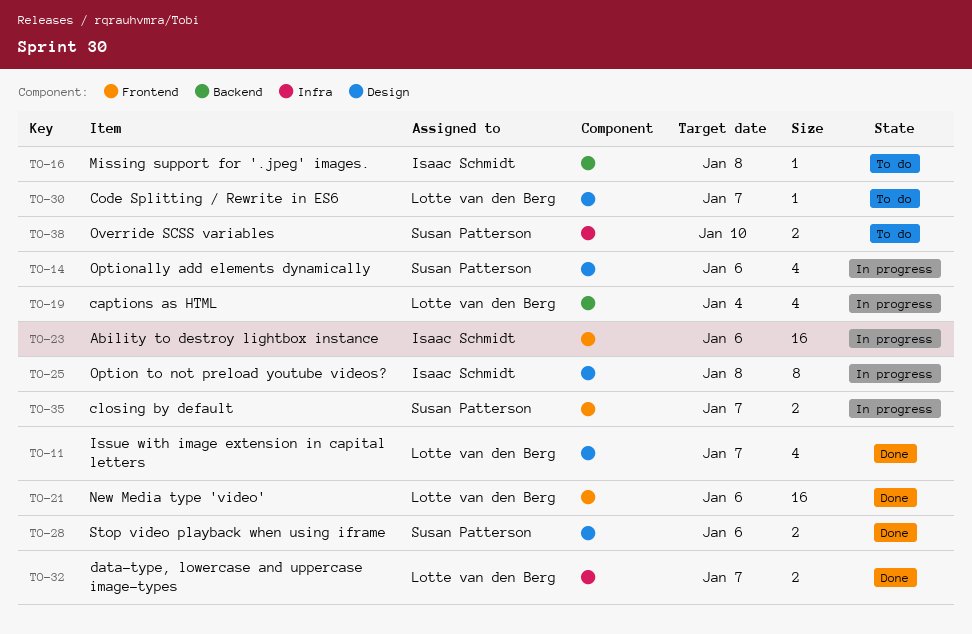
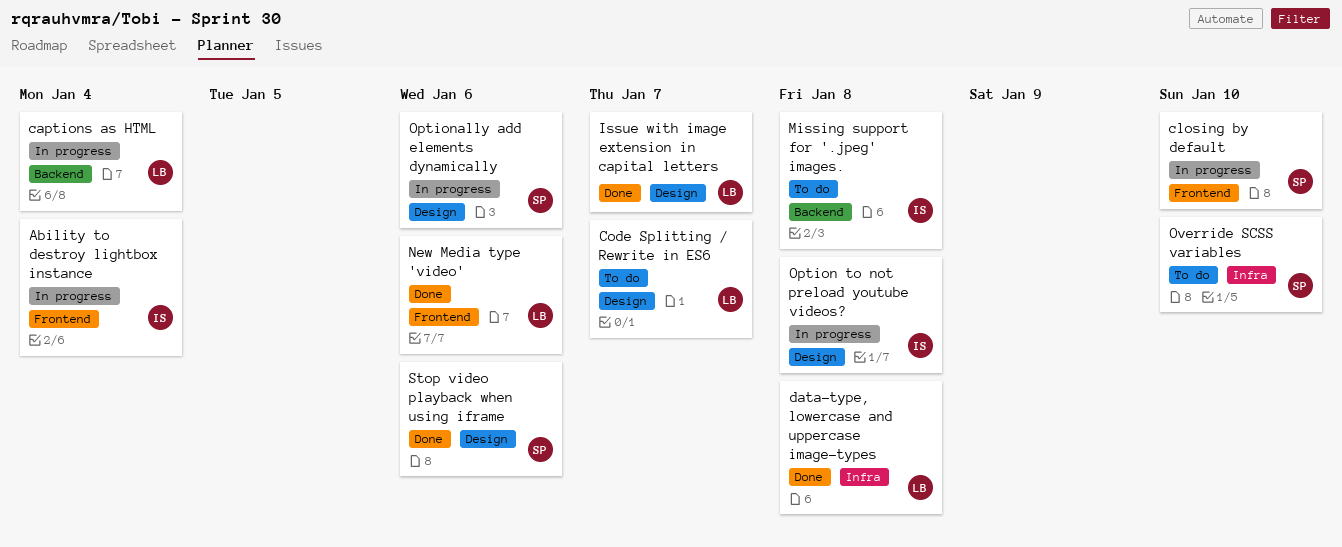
Ability to destroy lightbox instance, due: Jan 6 -> Jan 4
closing by default, due: Jan 7 -> Jan 10
data-type, lowercase and uppercase image-types, due: Jan 7 -> Jan 8

